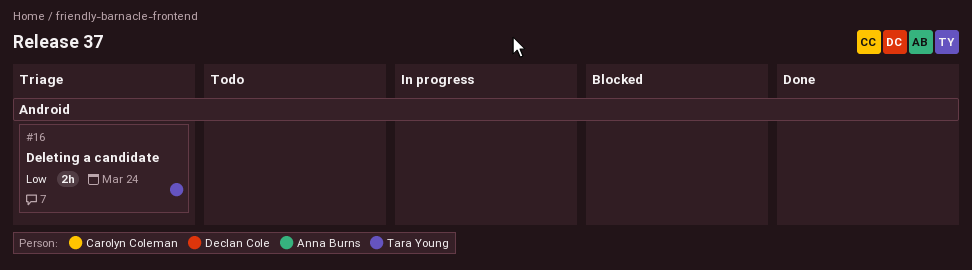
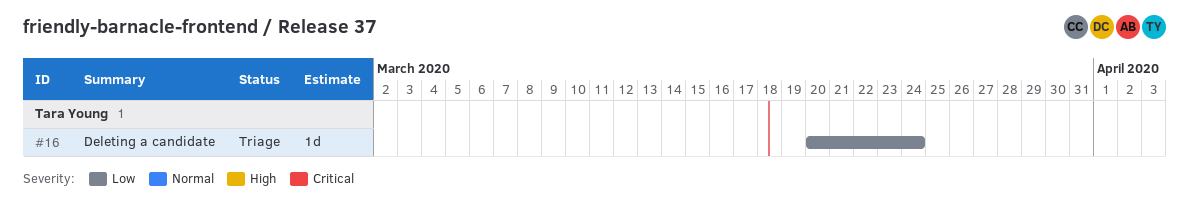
#16, estimate: 2h -> 1d

